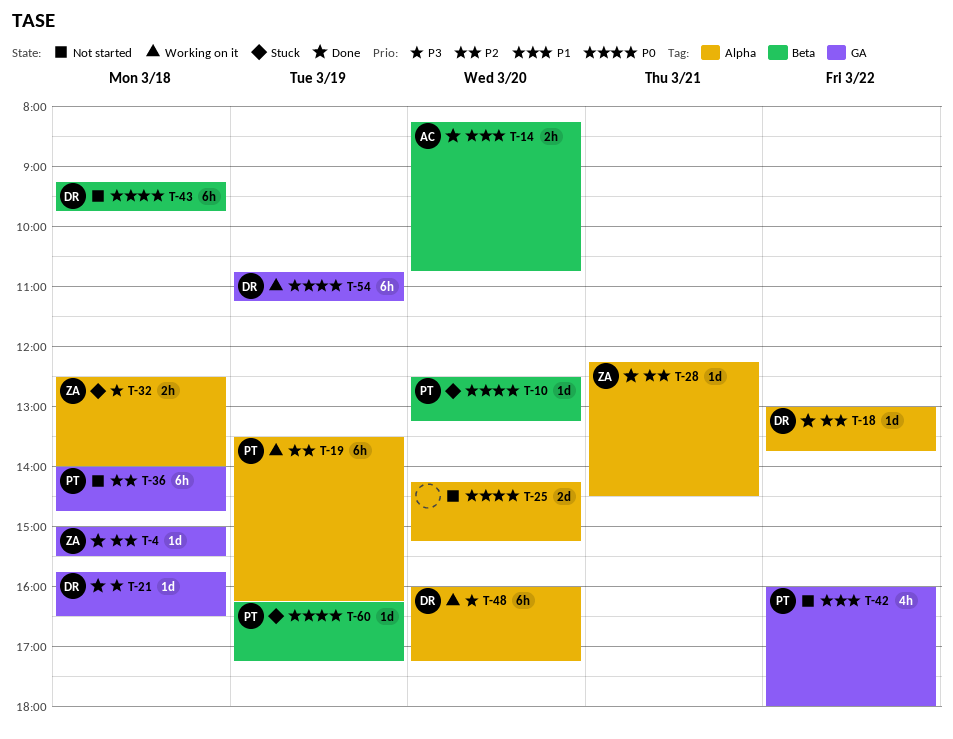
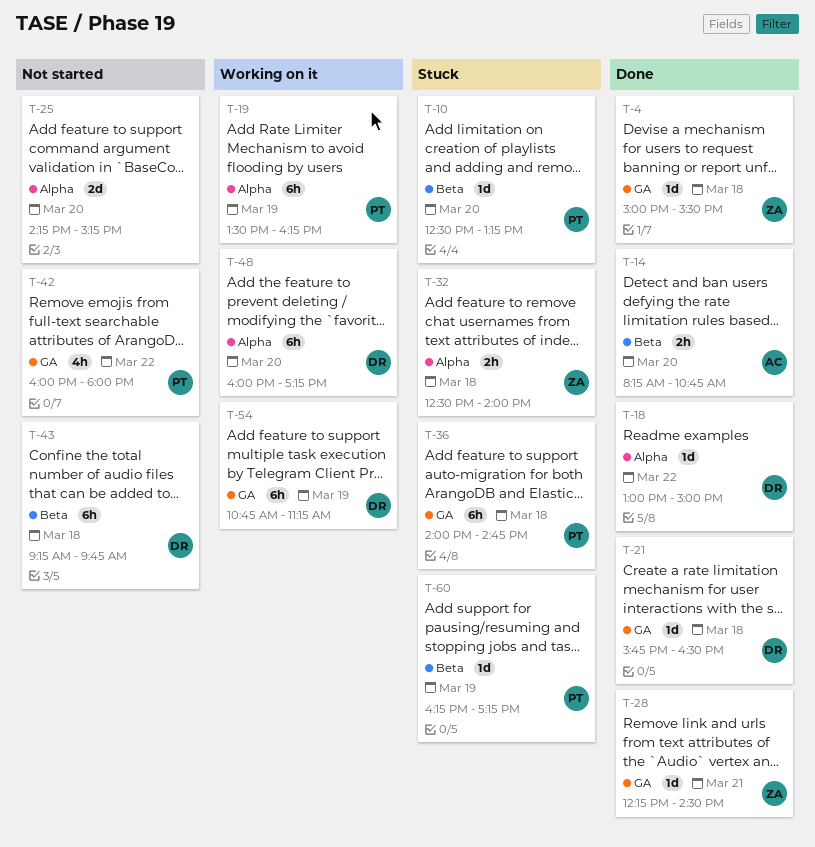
T-18, ends: 13:45 -> 15:00
T-28, label: Alpha -> GA
T-36, status: Not started -> Stuck

